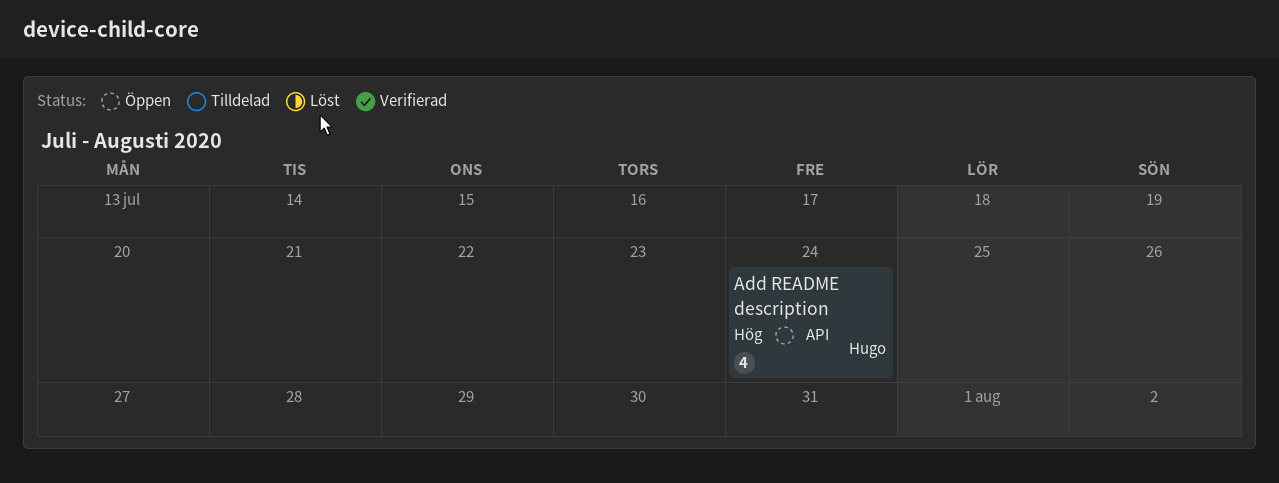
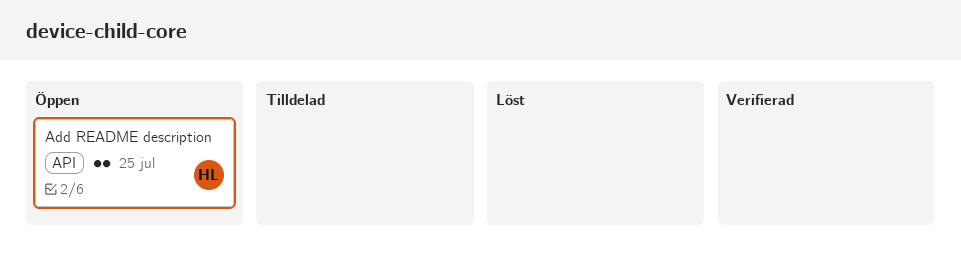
Add README description, estimate: 4 -> 2
Add README description, due: Jul 24 -> Jul 25

